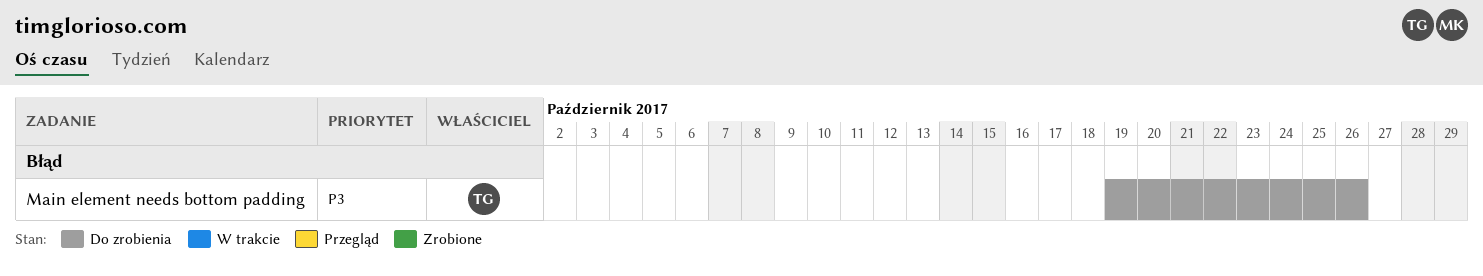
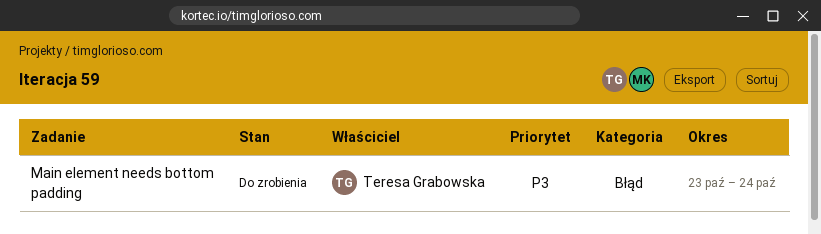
Main element needs bottom padding, start: Oct 19 -> Oct 23
Main element needs bottom padding, due: Oct 26 -> Oct 24

